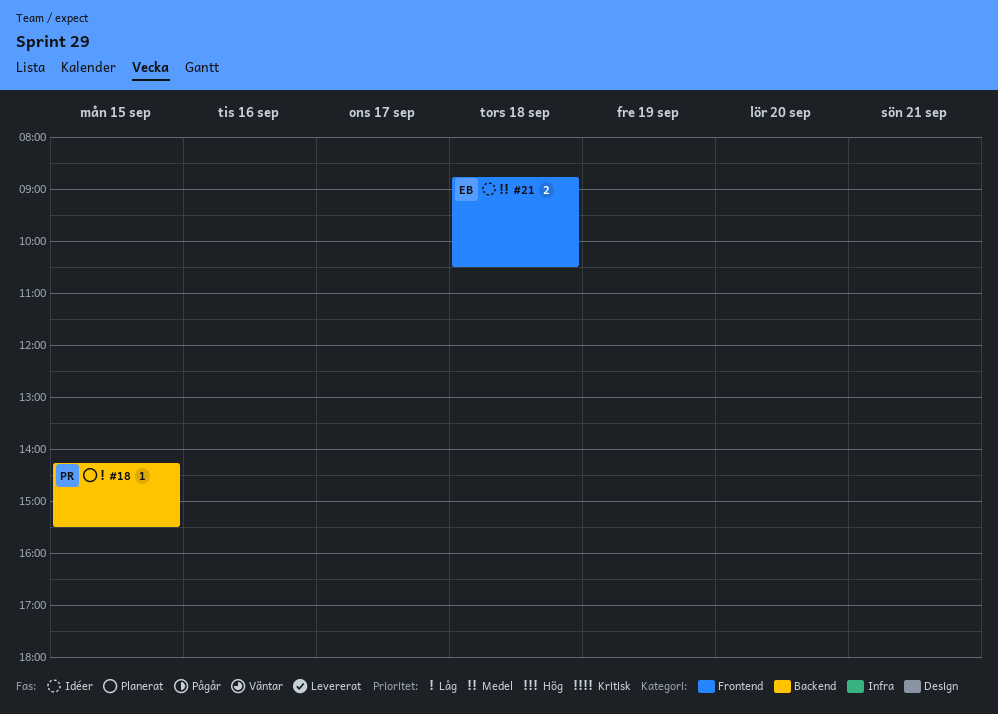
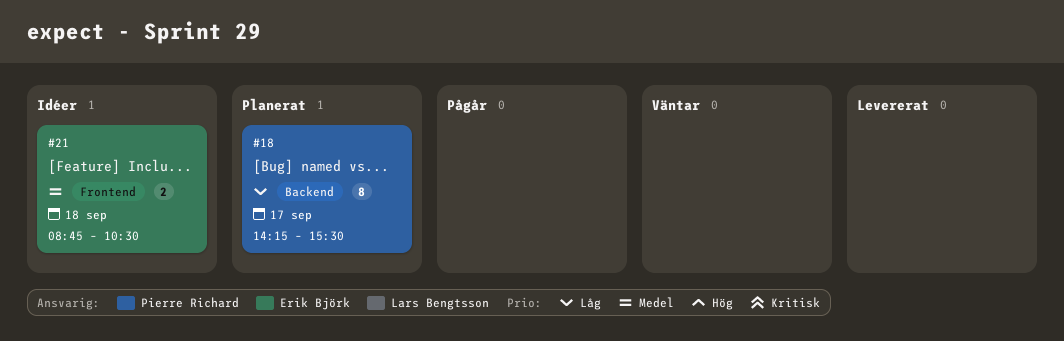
#18, estimate: 1 -> 8
#18, day: Sep 15 -> Sep 17

